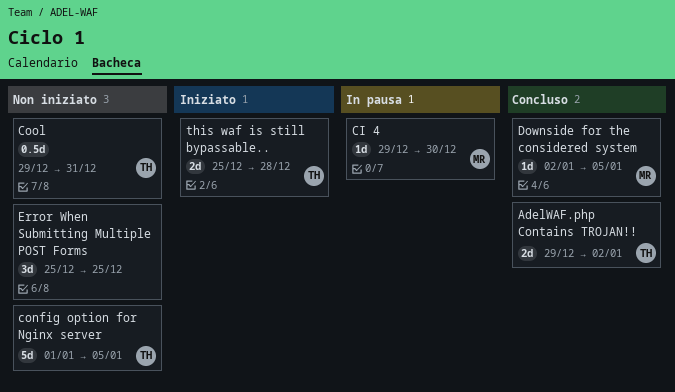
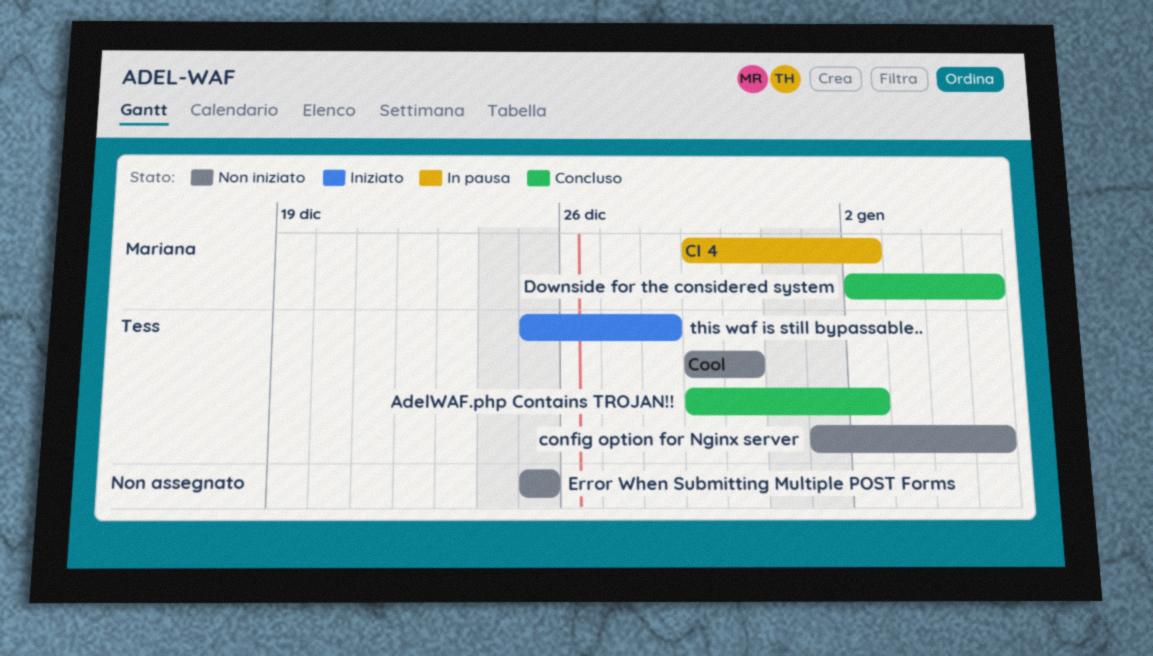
CI 4, due: Dec 30 -> Jan 2
Cool, due: Dec 31 -> Dec 30

